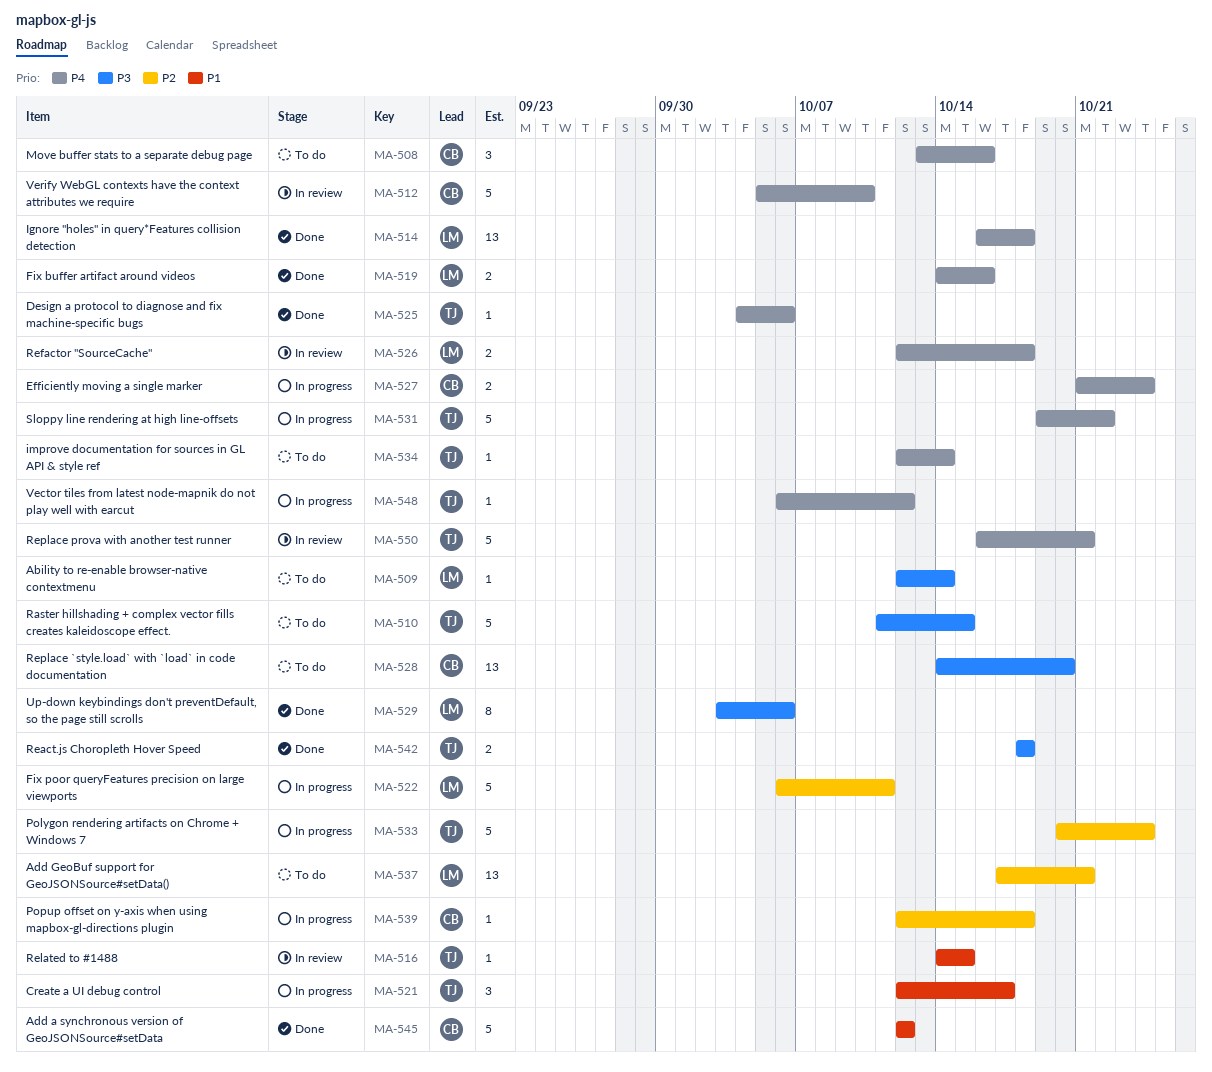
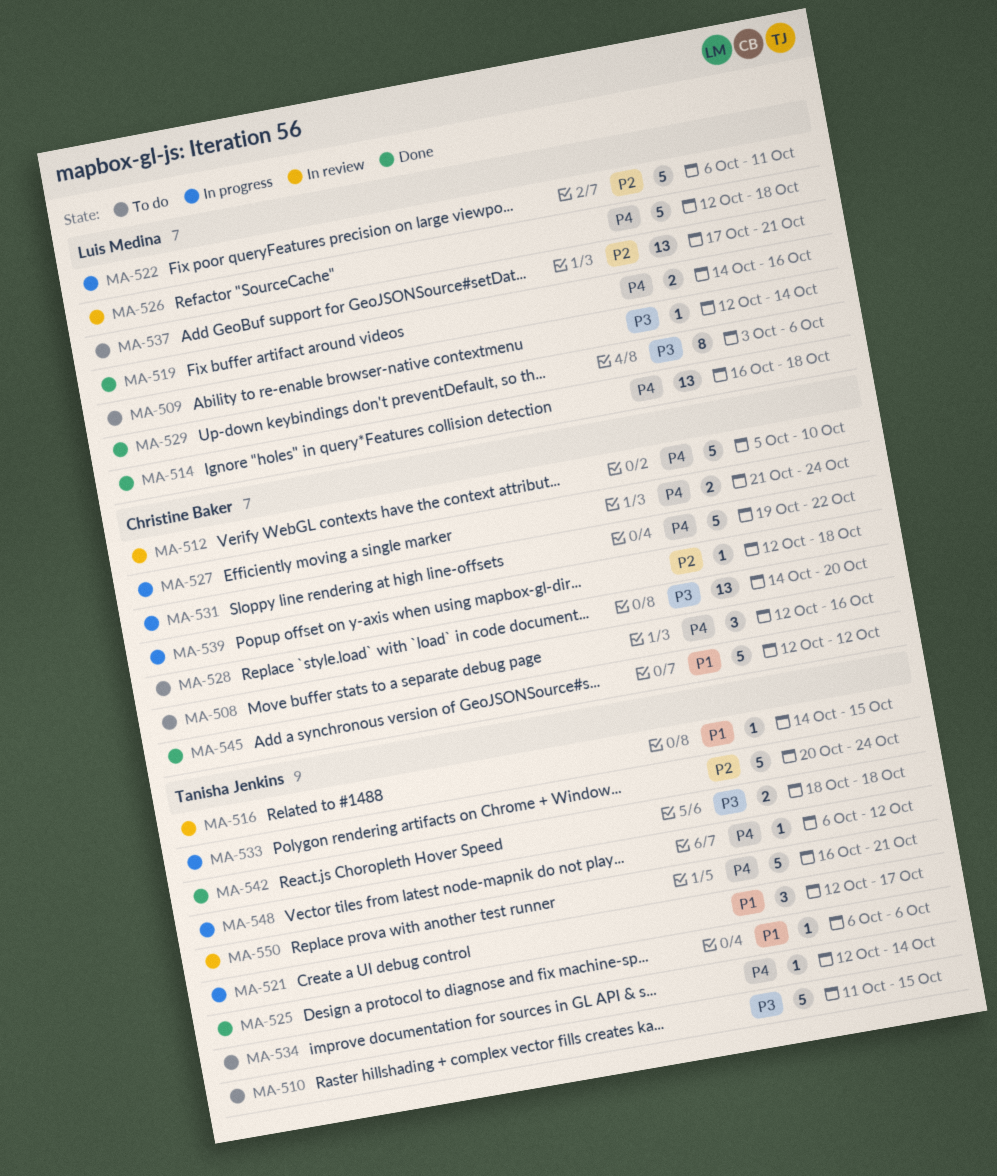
MA-508, start: Oct 13 -> Oct 12
MA-525, priority: P4 -> P1
MA-525, start: Oct 4 -> Oct 6
MA-526, estimate: 2 -> 5
MA-531, owner: Tanisha Jenkins -> Christine Baker

